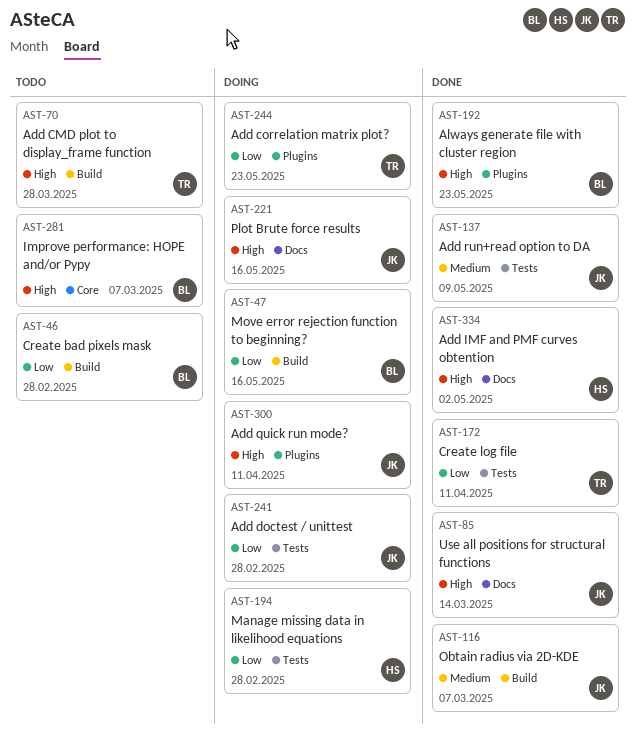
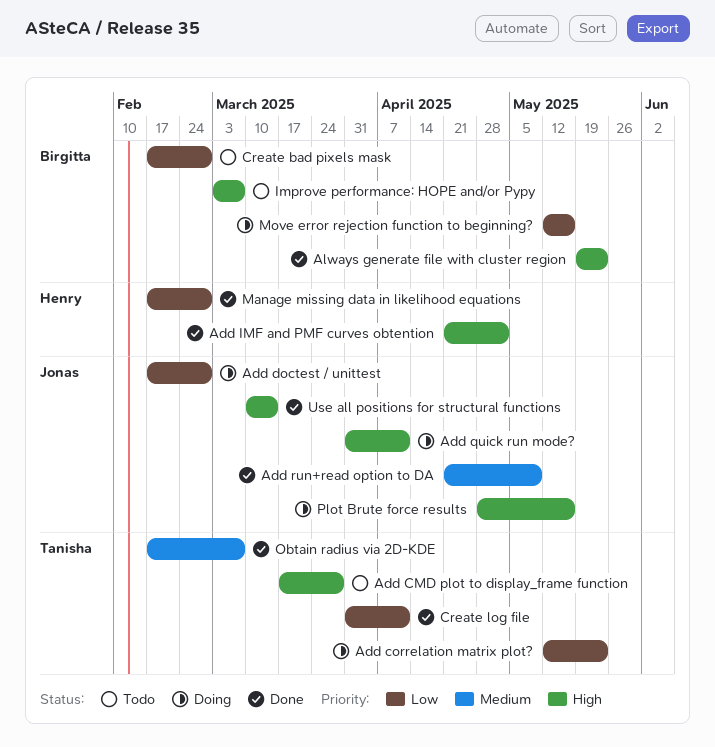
Manage missing data in likelihood equations, status: Doing -> Done
Obtain radius via 2D-KDE, owner: Jonas -> Tanisha

